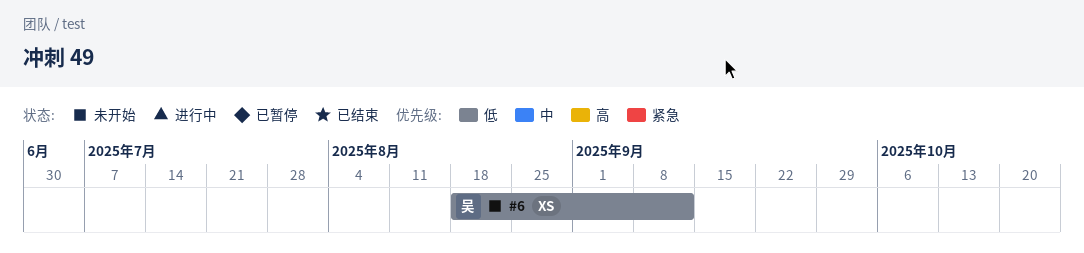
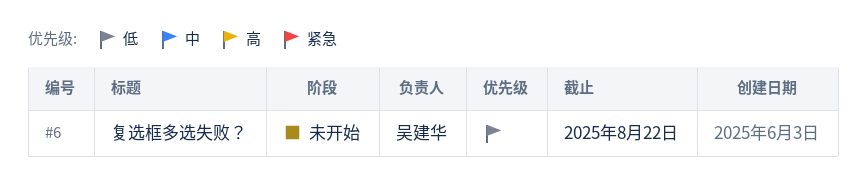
#6, due: Sep 12 -> Aug 22

